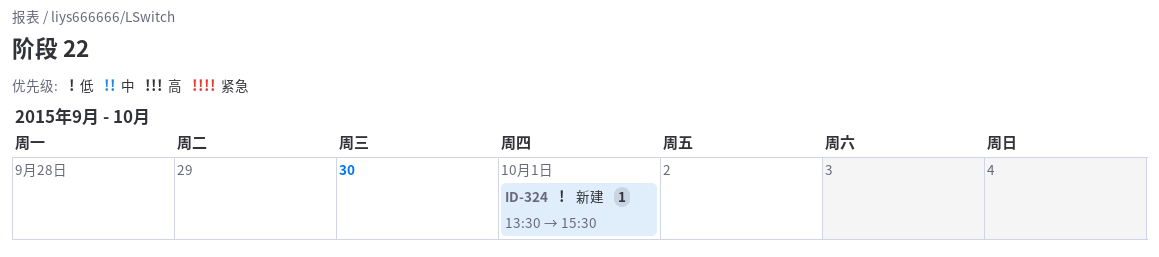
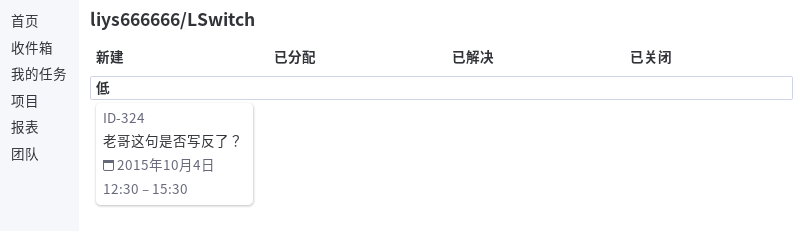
ID-324, day: Oct 1 -> Oct 4
ID-324, begins: 13:30 -> 12:30

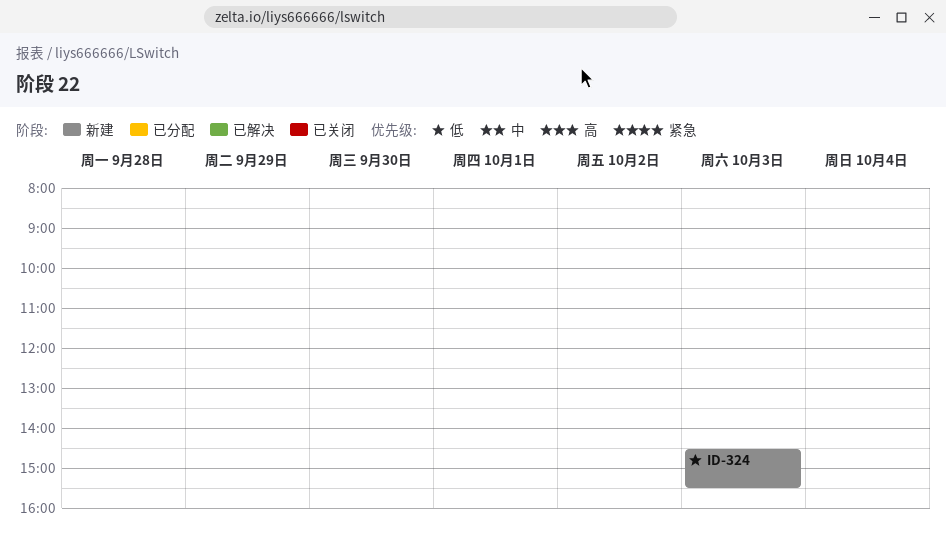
ID-324, day: Oct 4 -> Oct 3
ID-324, begins: 12:30 -> 14:30

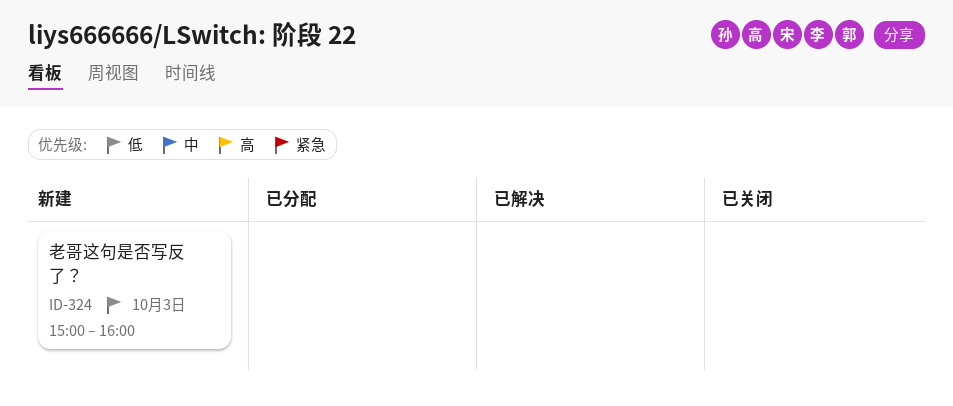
ID-324, begins: 14:30 -> 15:00
ID-324, ends: 15:30 -> 16:00

